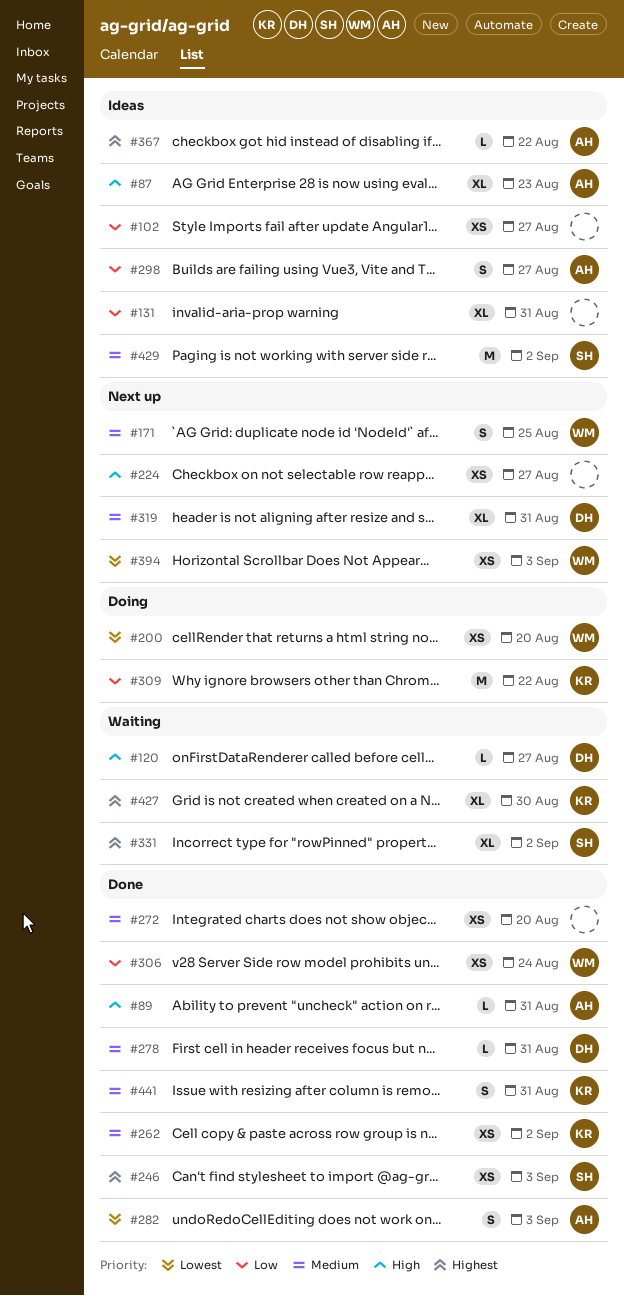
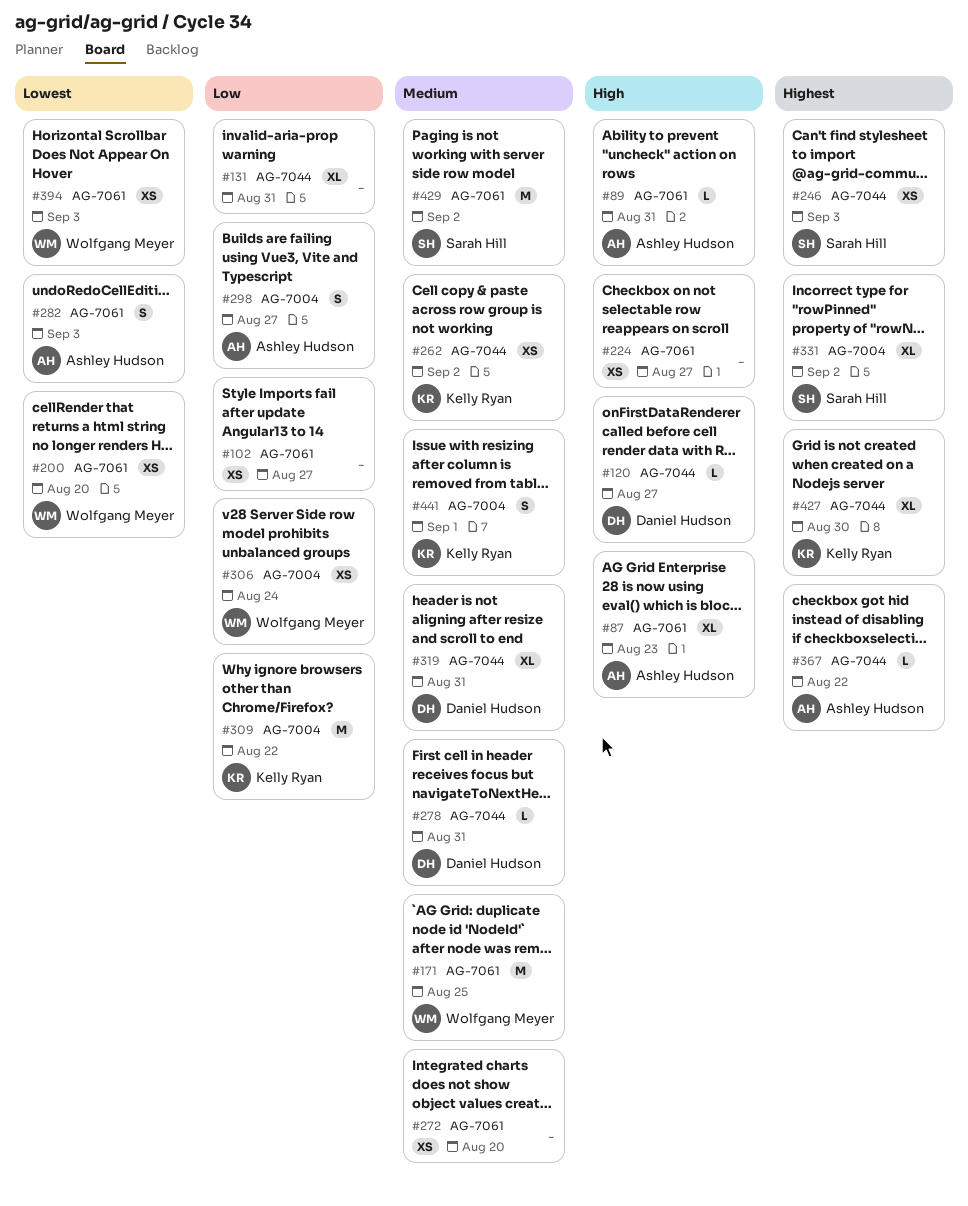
#171, estimate: S -> M
#441, due: Aug 31 -> Sep 1

